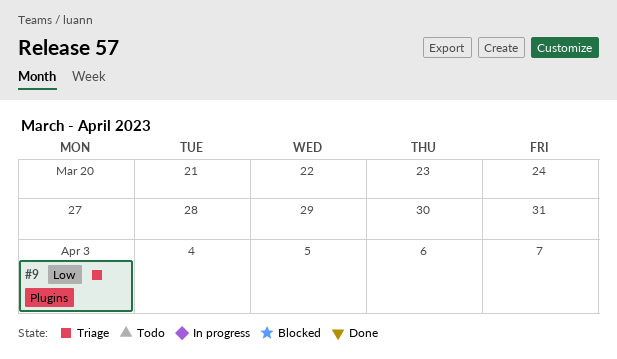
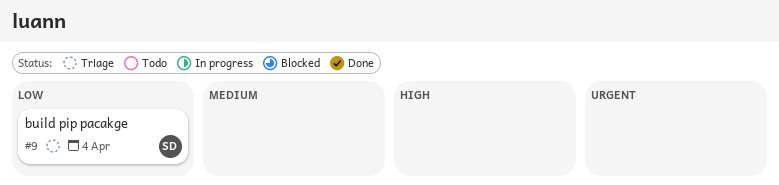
#9, due: Apr 3 -> Apr 4

